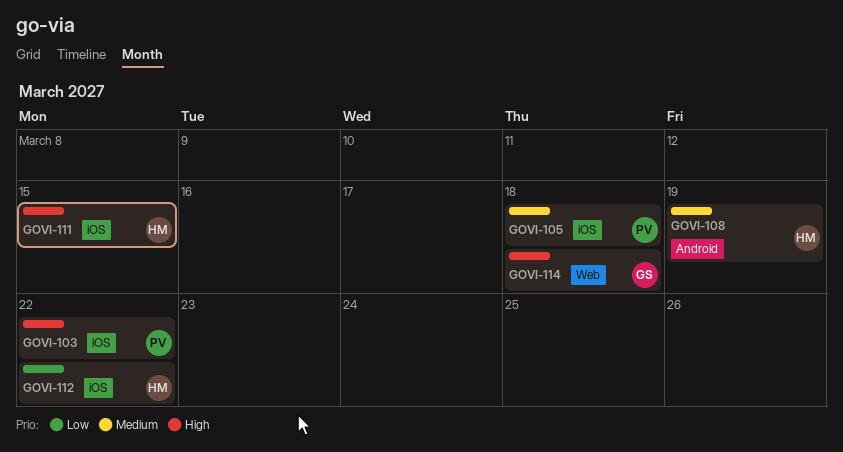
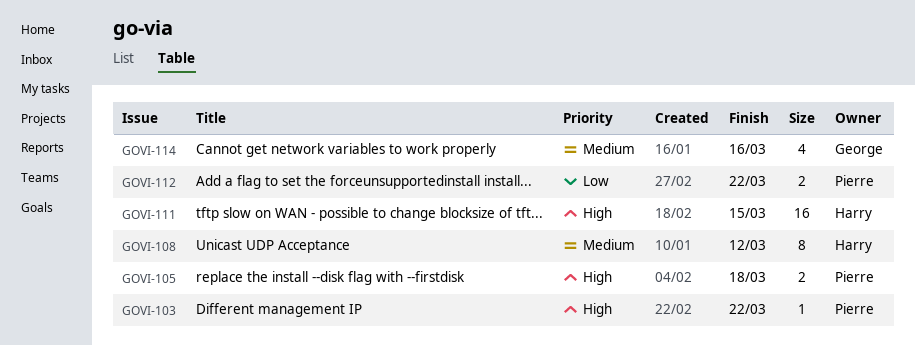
GOVI-105, priority: Medium -> High
GOVI-108, due: Mar 19 -> Mar 12
GOVI-112, owner: Harry -> Pierre
GOVI-114, priority: High -> Medium
GOVI-114, due: Mar 18 -> Mar 16

